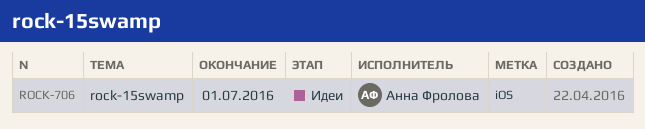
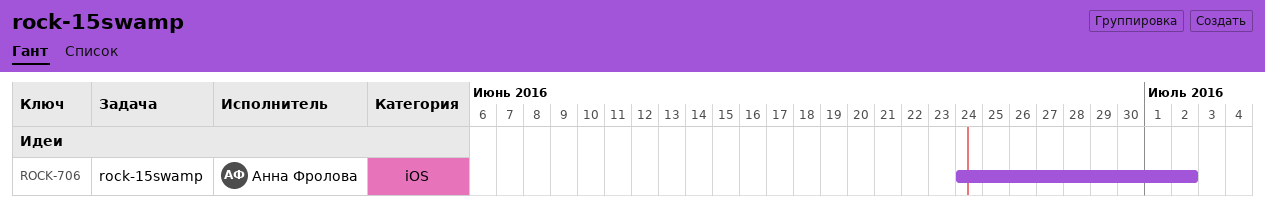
ROCK-706, due: Jul 1 -> Jul 2

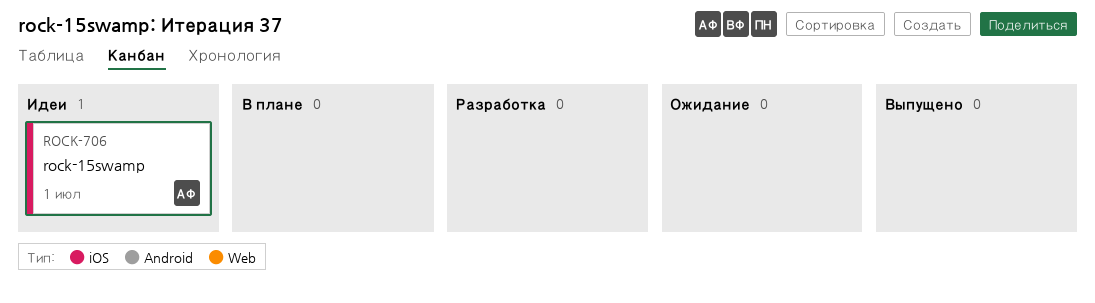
ROCK-706, due: Jul 2 -> Jul 1

